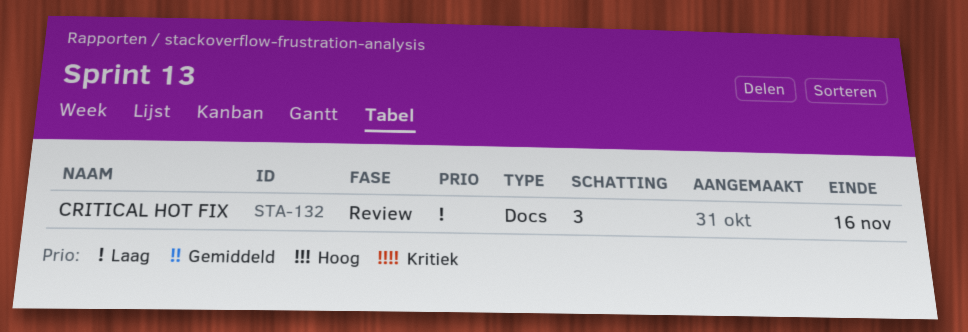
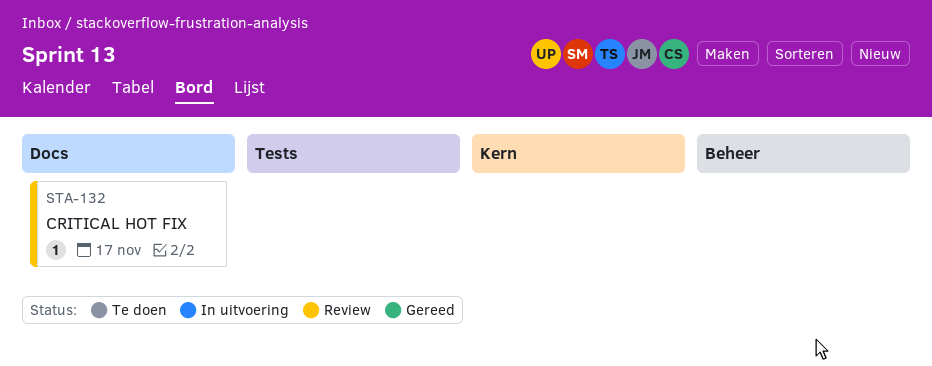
STA-132, estimate: 3 -> 1
STA-132, due: Nov 16 -> Nov 17

